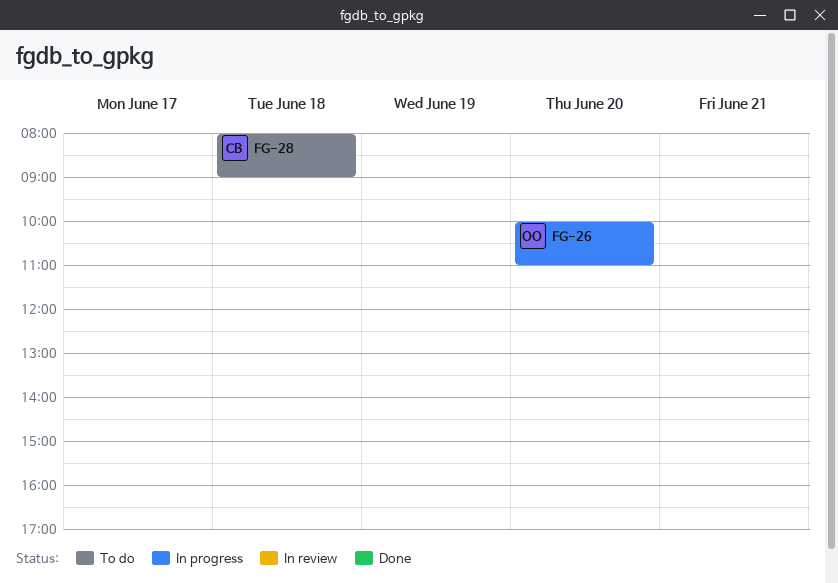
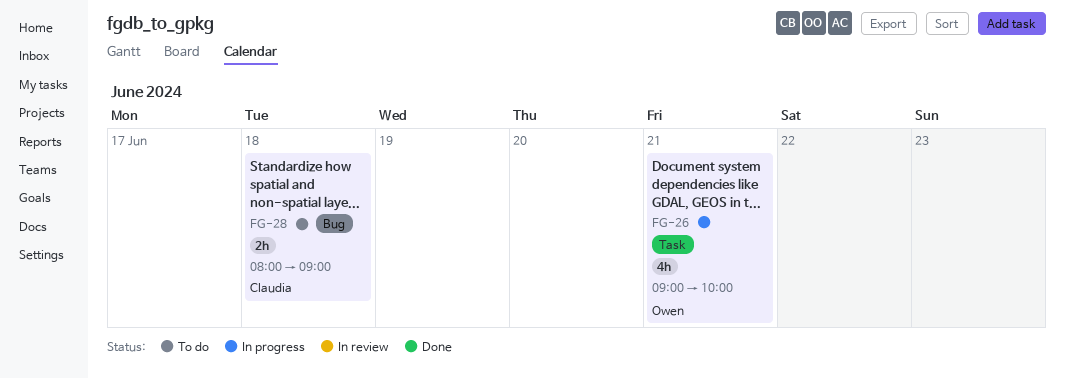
FG-26, day: Jun 20 -> Jun 21
FG-26, begins: 10:00 -> 09:00
FG-26, ends: 11:00 -> 10:00

